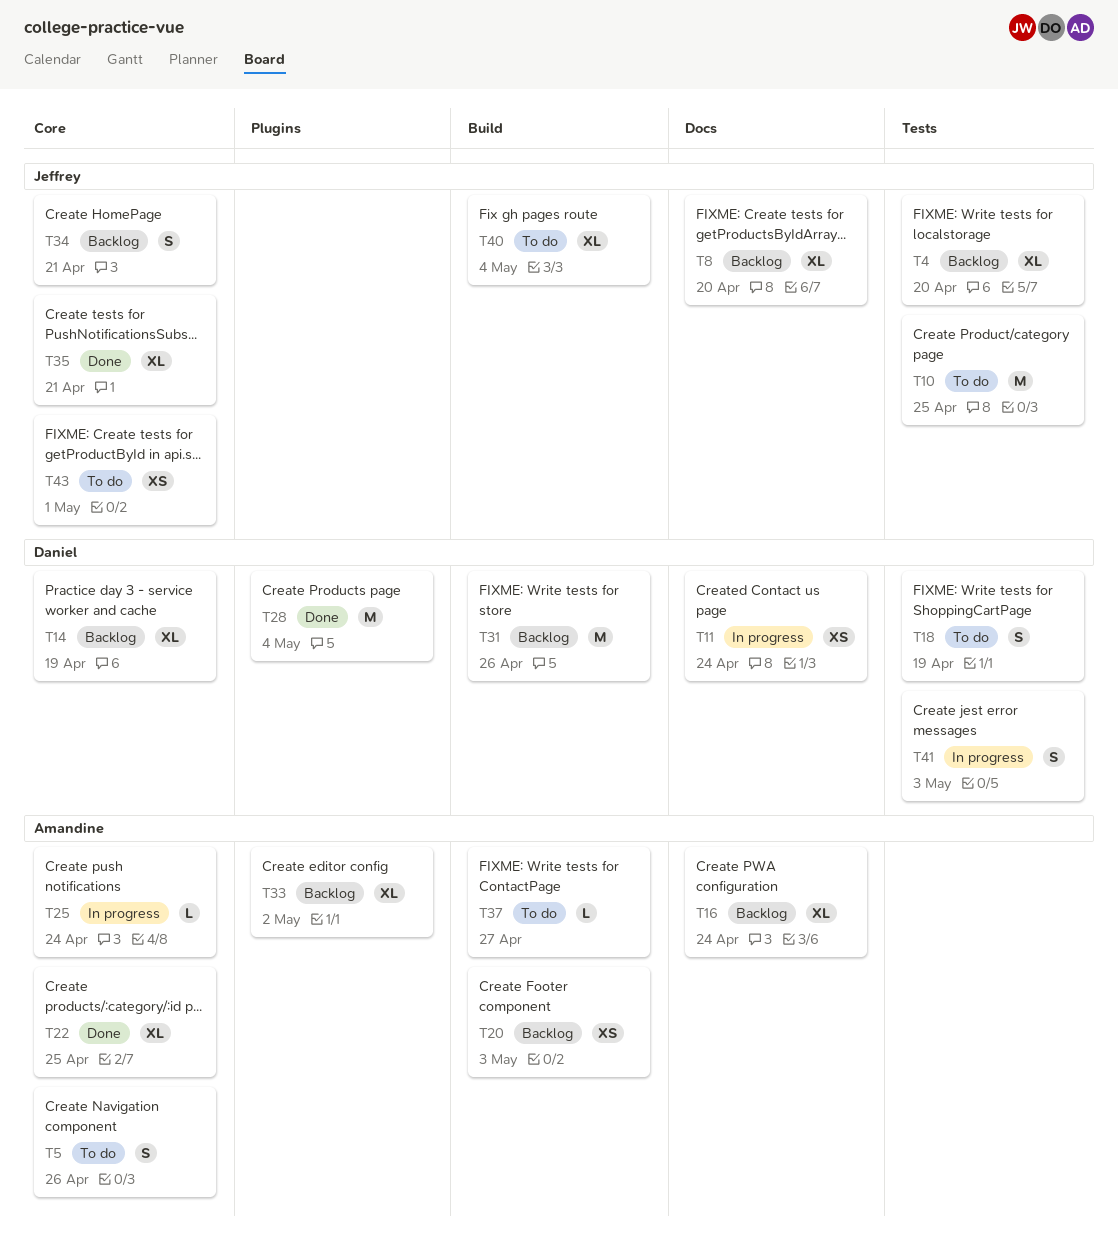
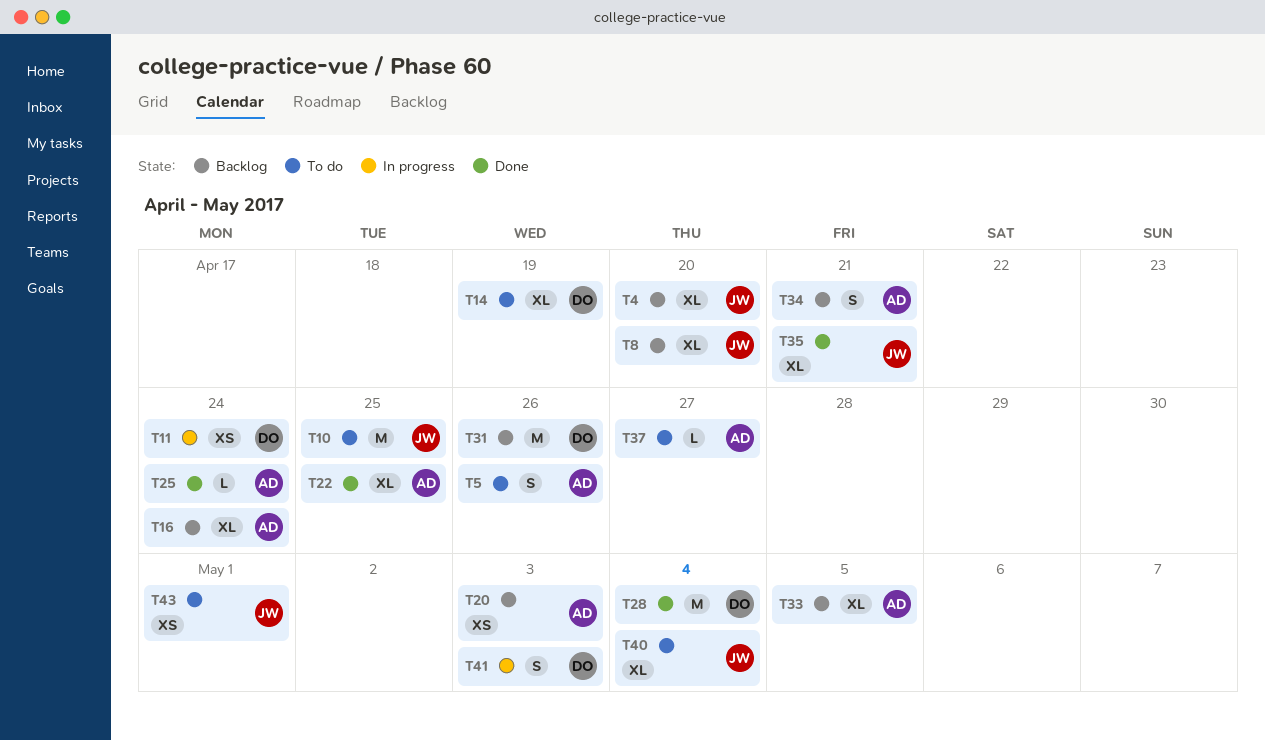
T14, status: Backlog -> To do
T18: present -> none
T25, status: In progress -> Done
T33, due: May 2 -> May 5
T34, owner: Jeffrey -> Amandine

